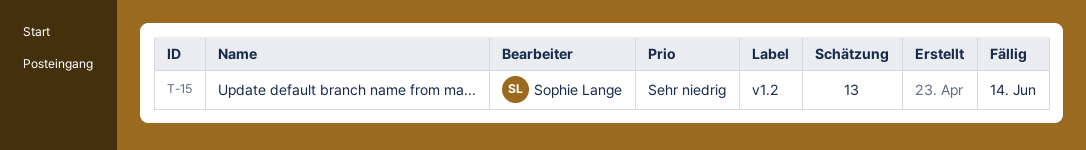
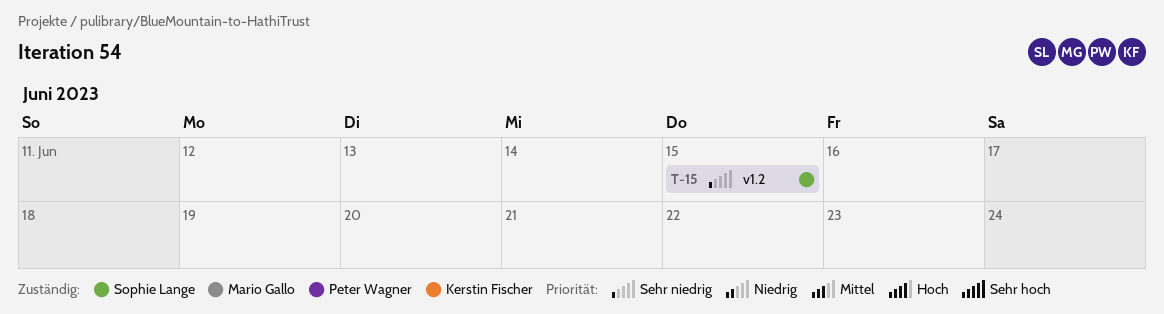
T-15, due: Jun 14 -> Jun 15

